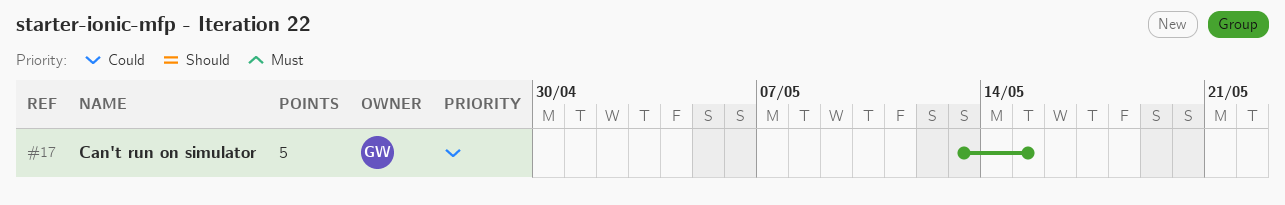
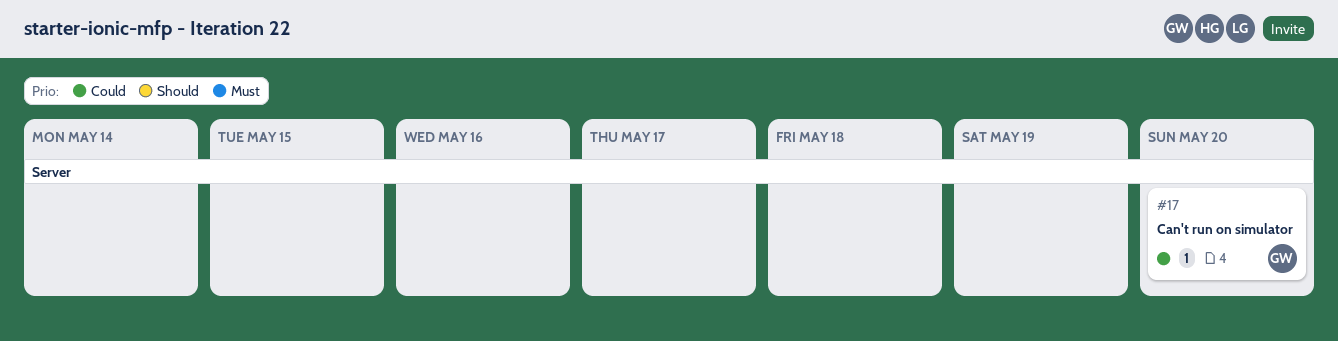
#17, estimate: 5 -> 1
#17, due: May 15 -> May 20

